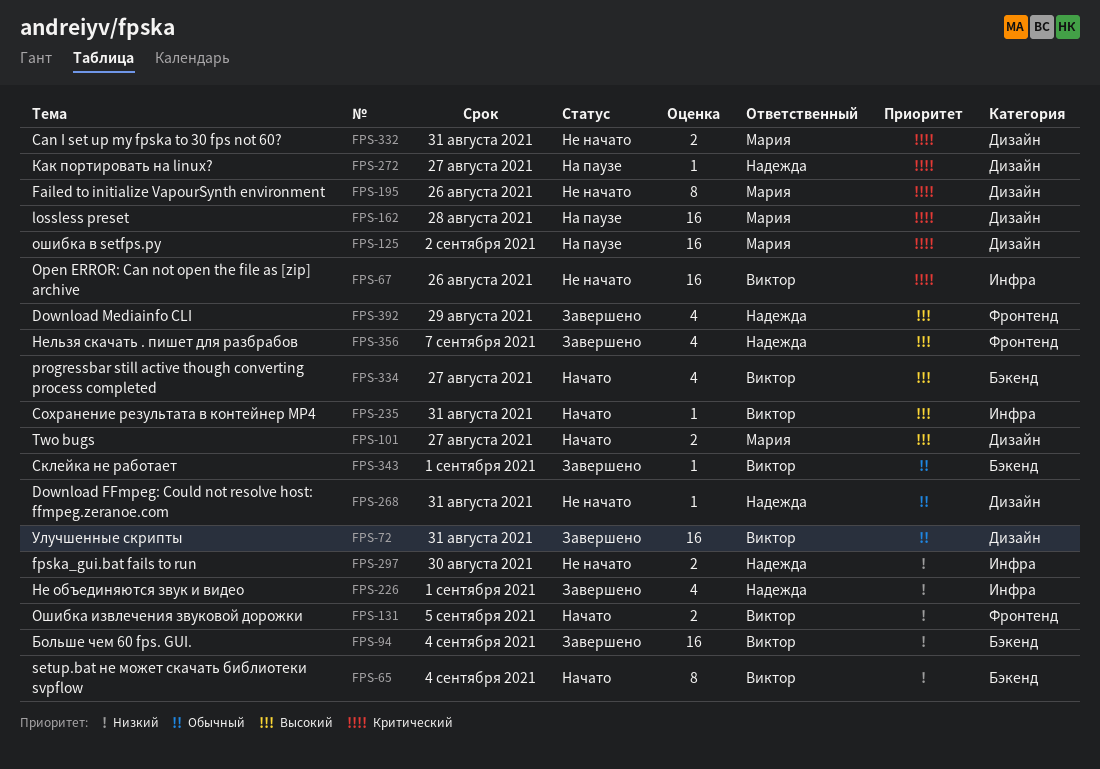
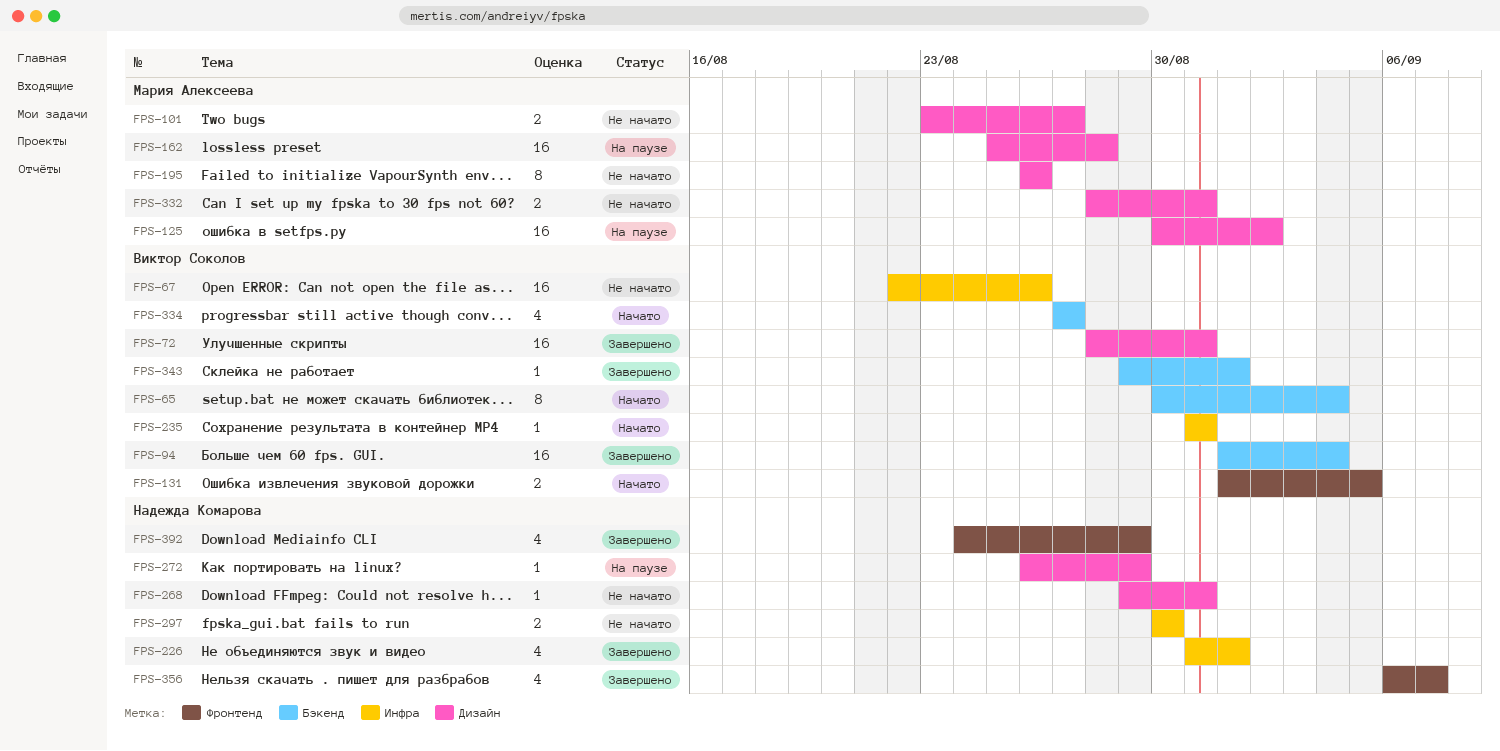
FPS-101, status: Начато -> Не начато
FPS-272, due: Aug 27 -> Aug 29

